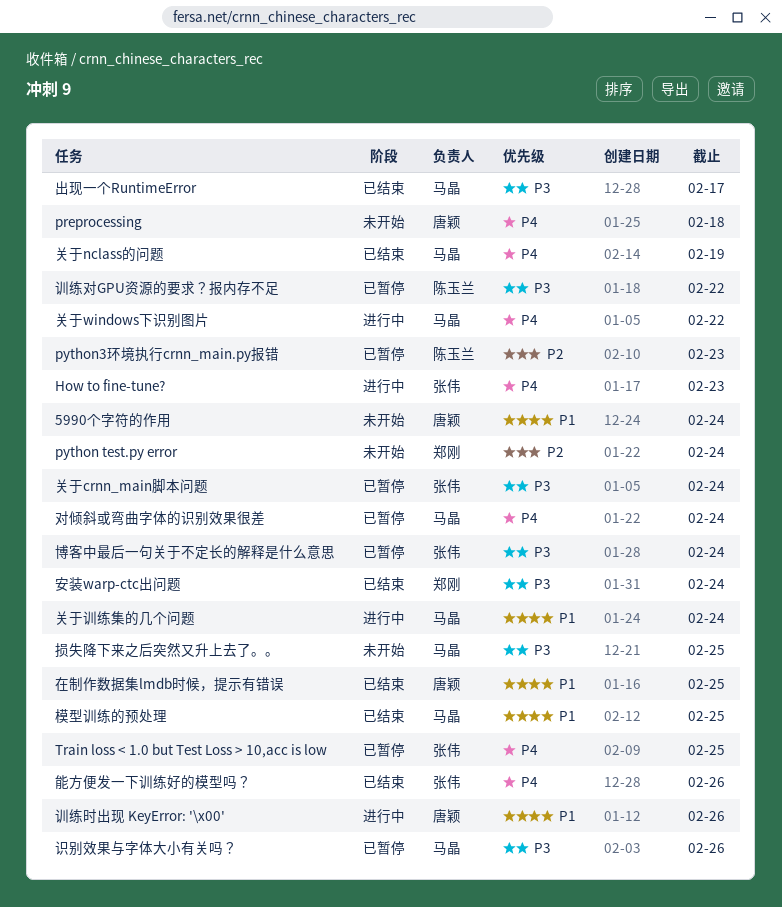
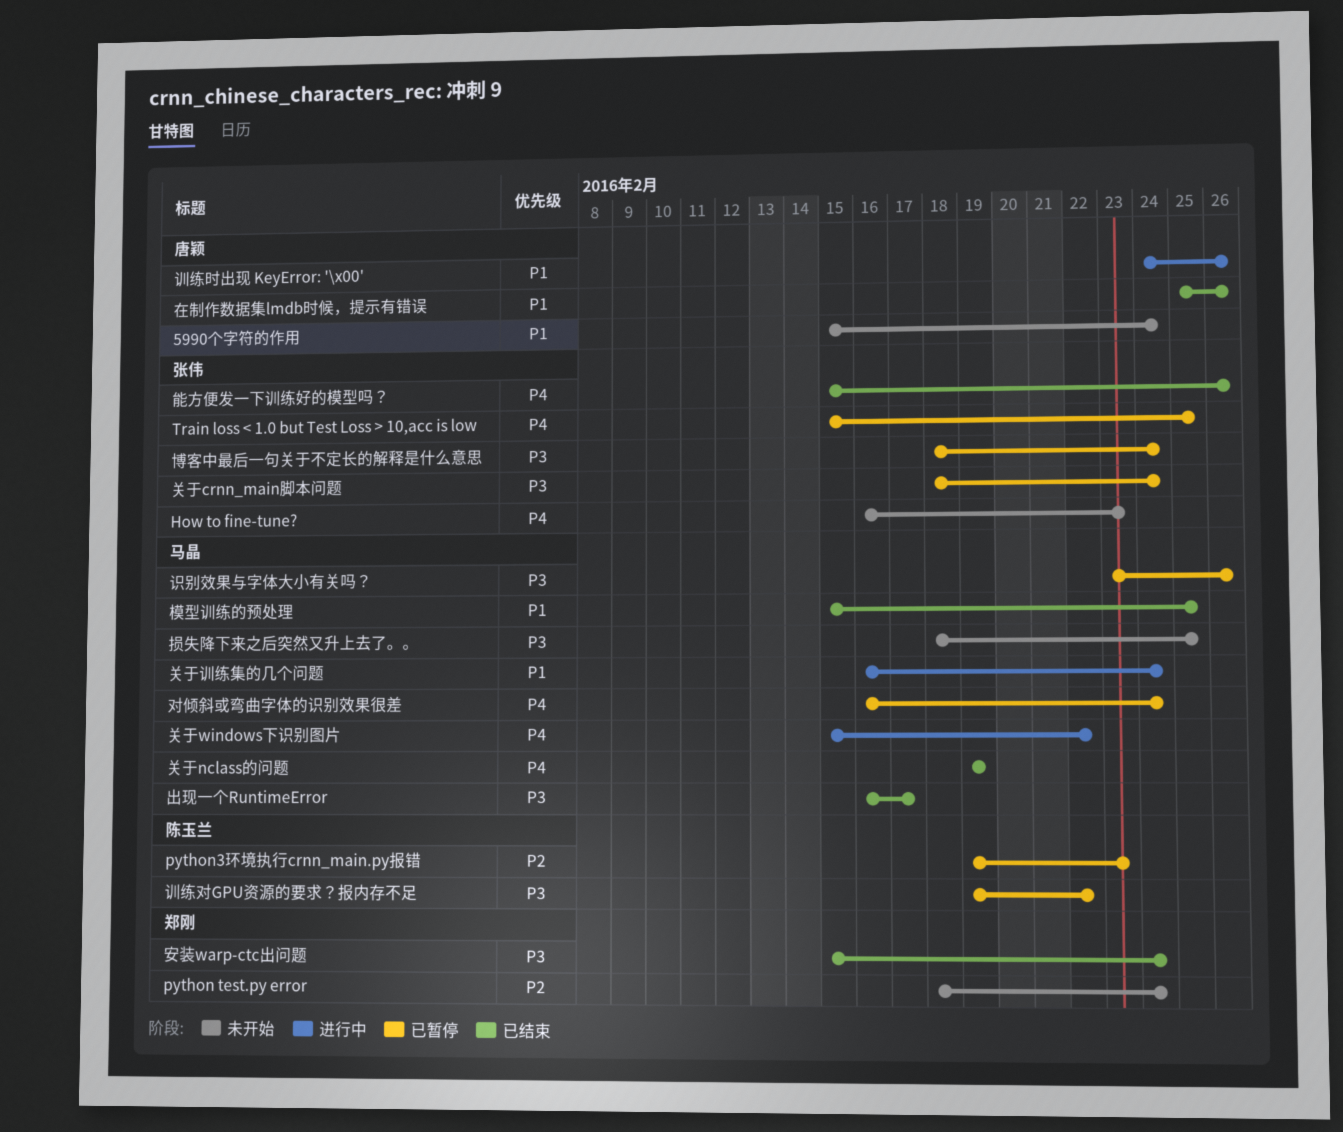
How to fine-tune?, status: 进行中 -> 未开始
preprocessing: present -> none
在制作数据集lmdb时候，提示有错误, due: Feb 25 -> Feb 26

